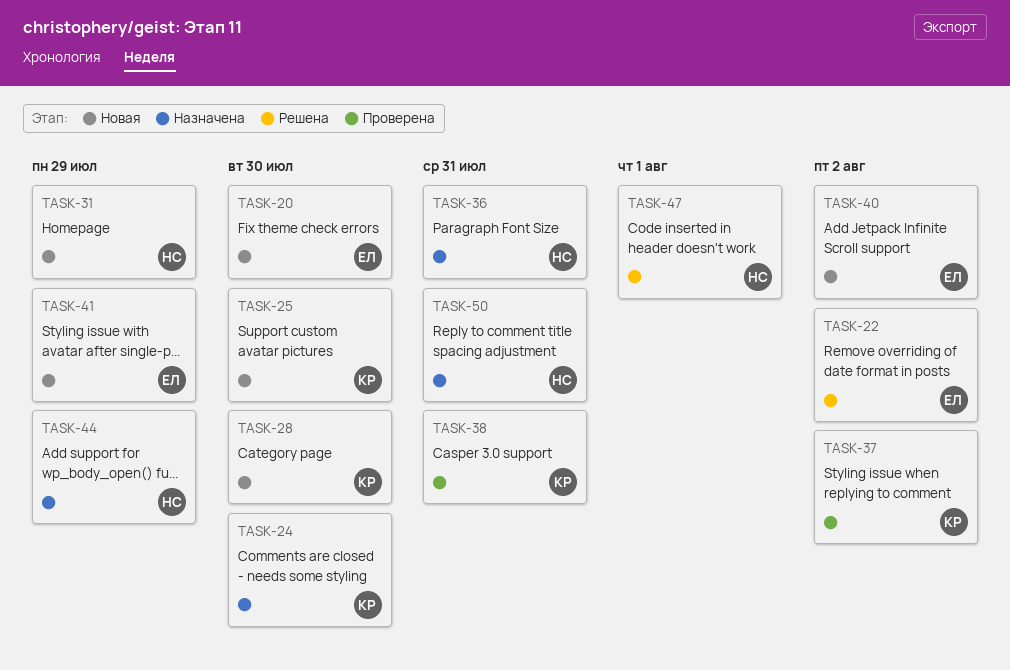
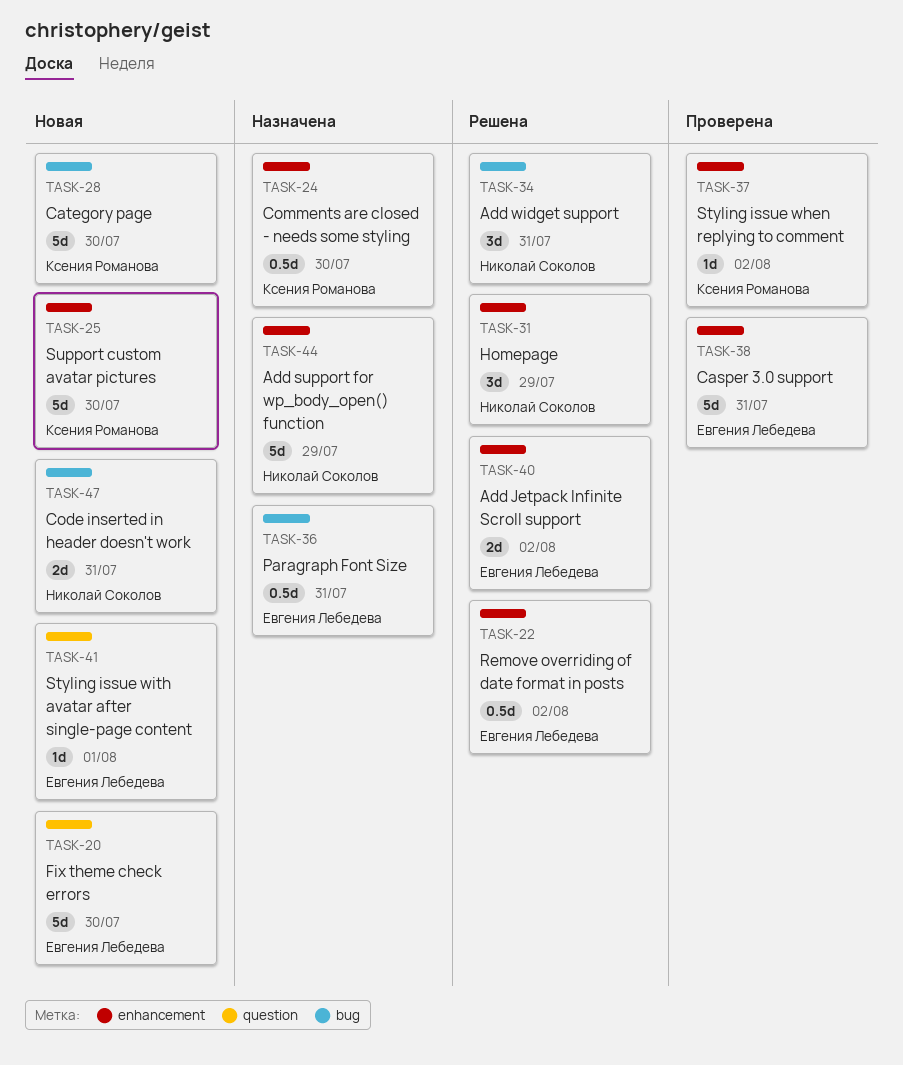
TASK-31, status: Новая -> Решена
TASK-34: none -> present
TASK-36, owner: Николай Соколов -> Евгения Лебедева
TASK-38, owner: Ксения Романова -> Евгения Лебедева
TASK-40, status: Новая -> Решена
TASK-41, due: Jul 29 -> Aug 1
TASK-47, status: Решена -> Новая
TASK-47, due: Aug 1 -> Jul 31
TASK-50: present -> none

